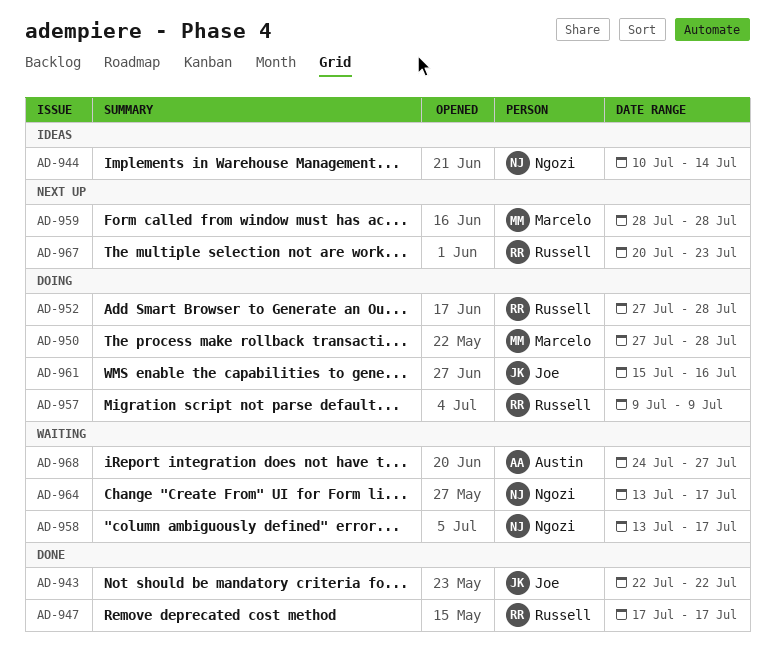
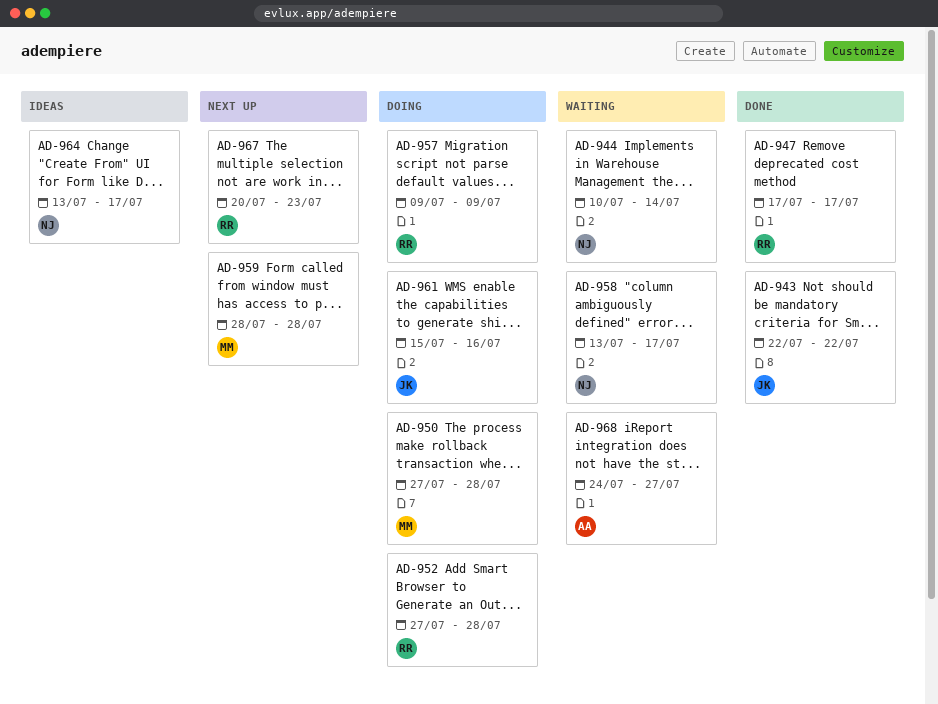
AD-944, status: Ideas -> Waiting
AD-964, status: Waiting -> Ideas

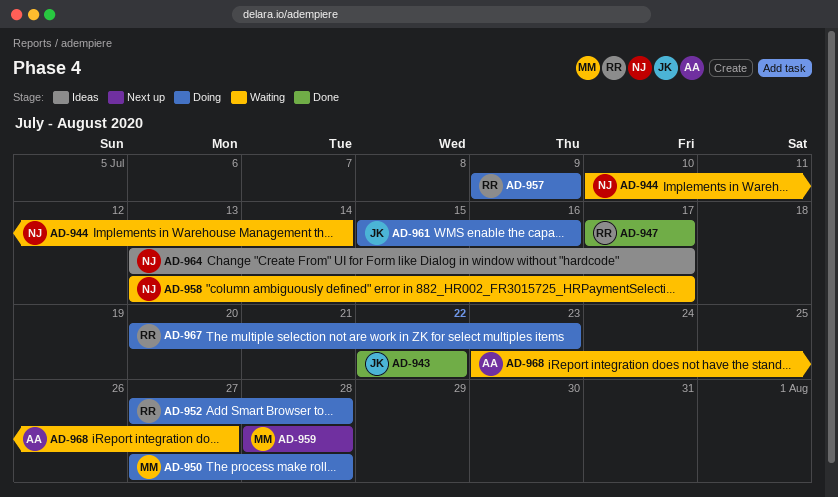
AD-967, status: Next up -> Doing
AD-968, start: Jul 24 -> Jul 23

